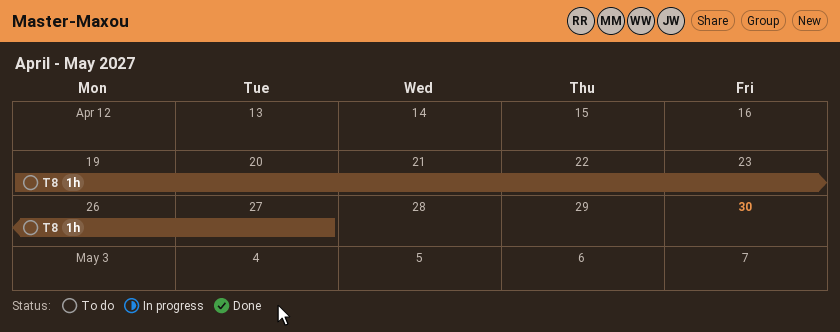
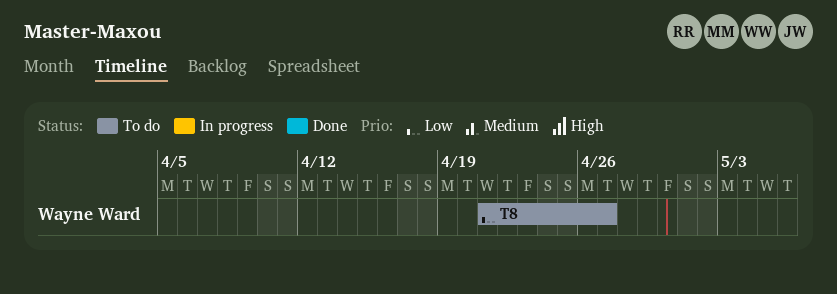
T8, start: Apr 19 -> Apr 21

